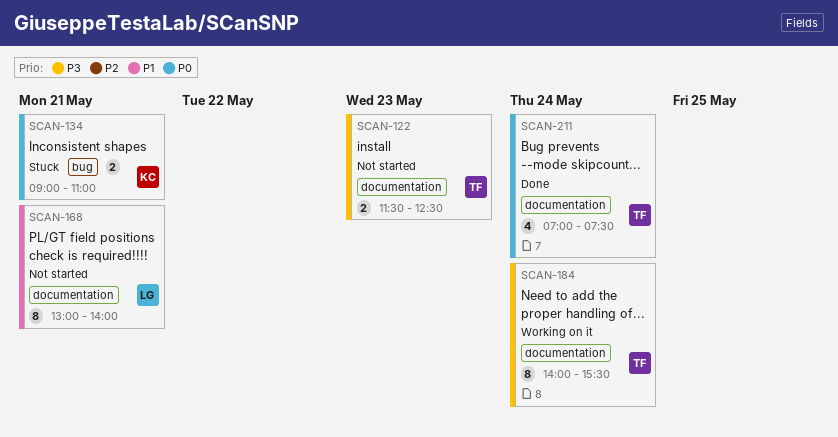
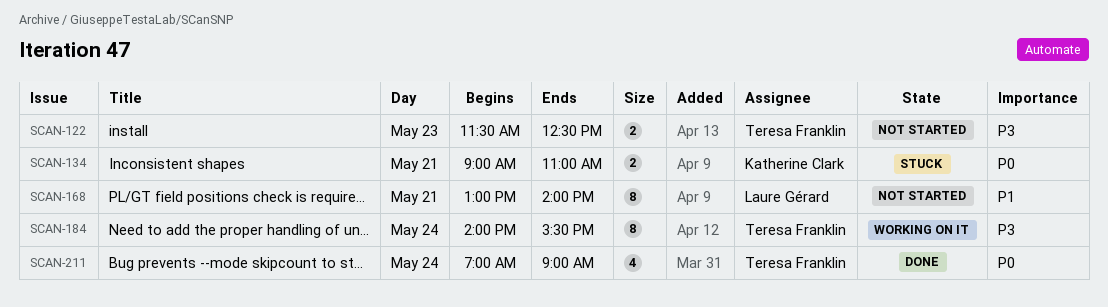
SCAN-211, ends: 07:30 -> 09:00

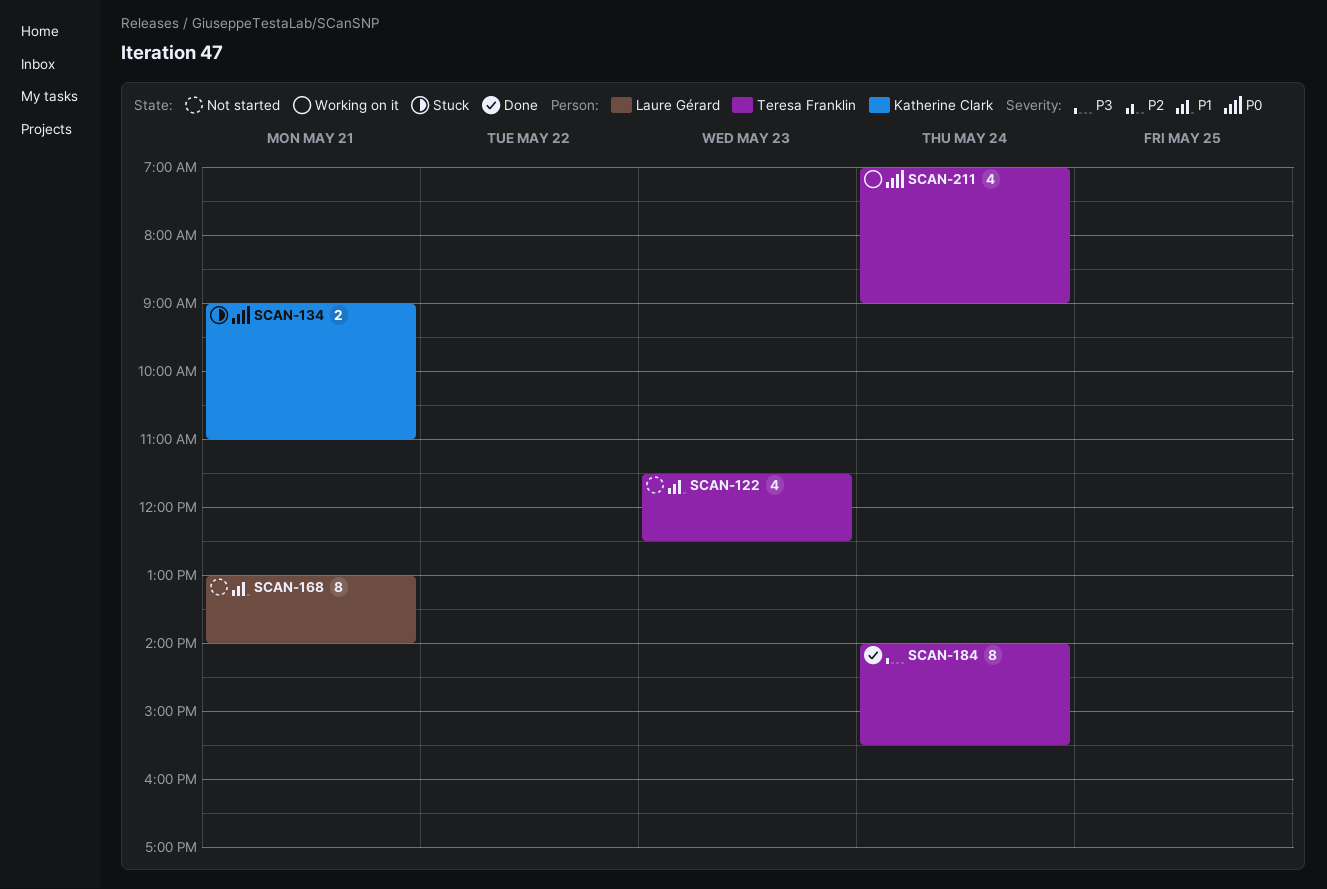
SCAN-122, priority: P3 -> P1
SCAN-122, estimate: 2 -> 4
SCAN-184, status: Working on it -> Done
SCAN-211, status: Done -> Working on it

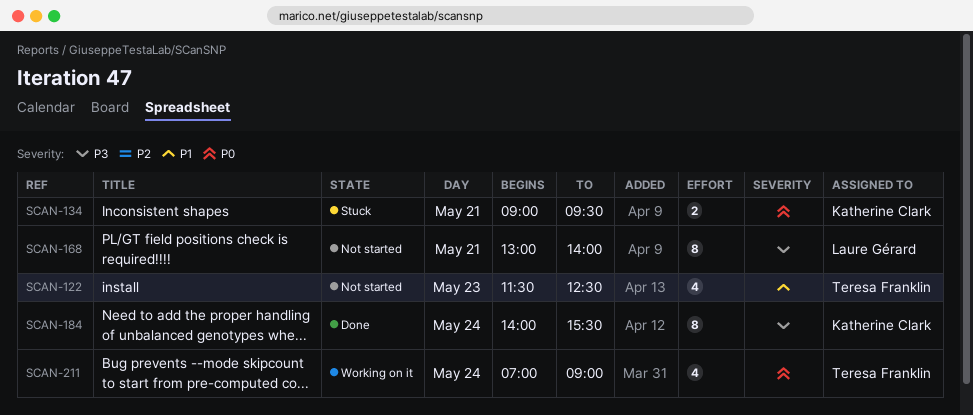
SCAN-134, ends: 11:00 -> 09:30
SCAN-168, priority: P1 -> P3
SCAN-184, owner: Teresa Franklin -> Katherine Clark

